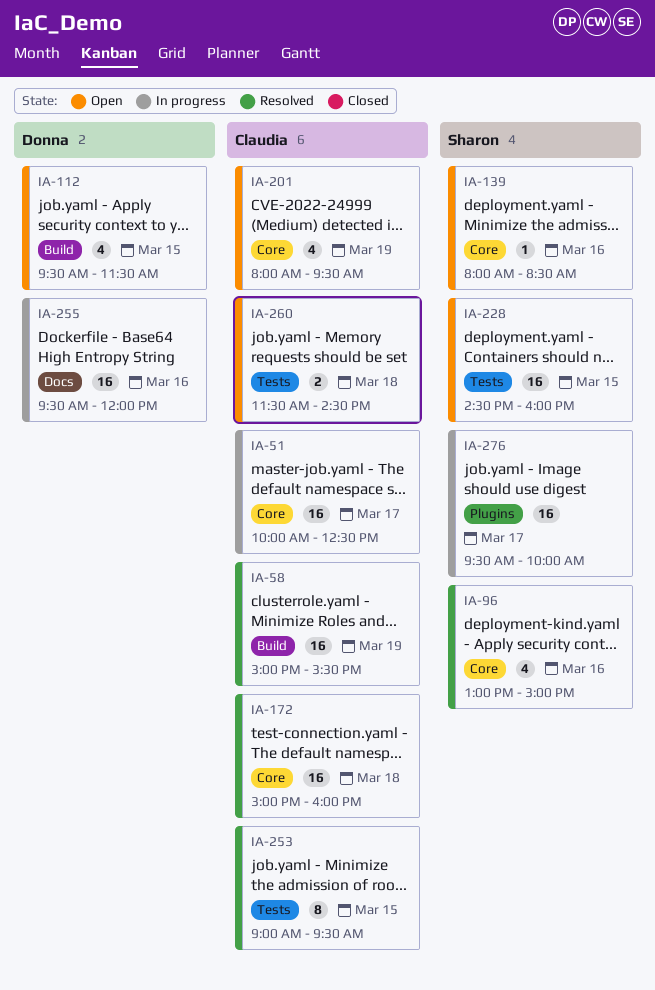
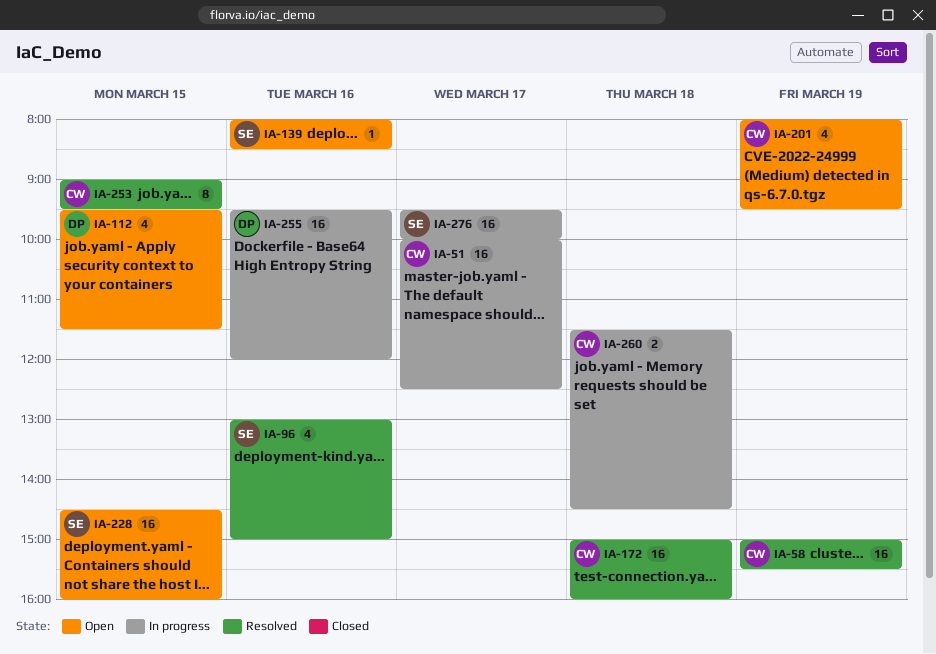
IA-260, status: Open -> In progress

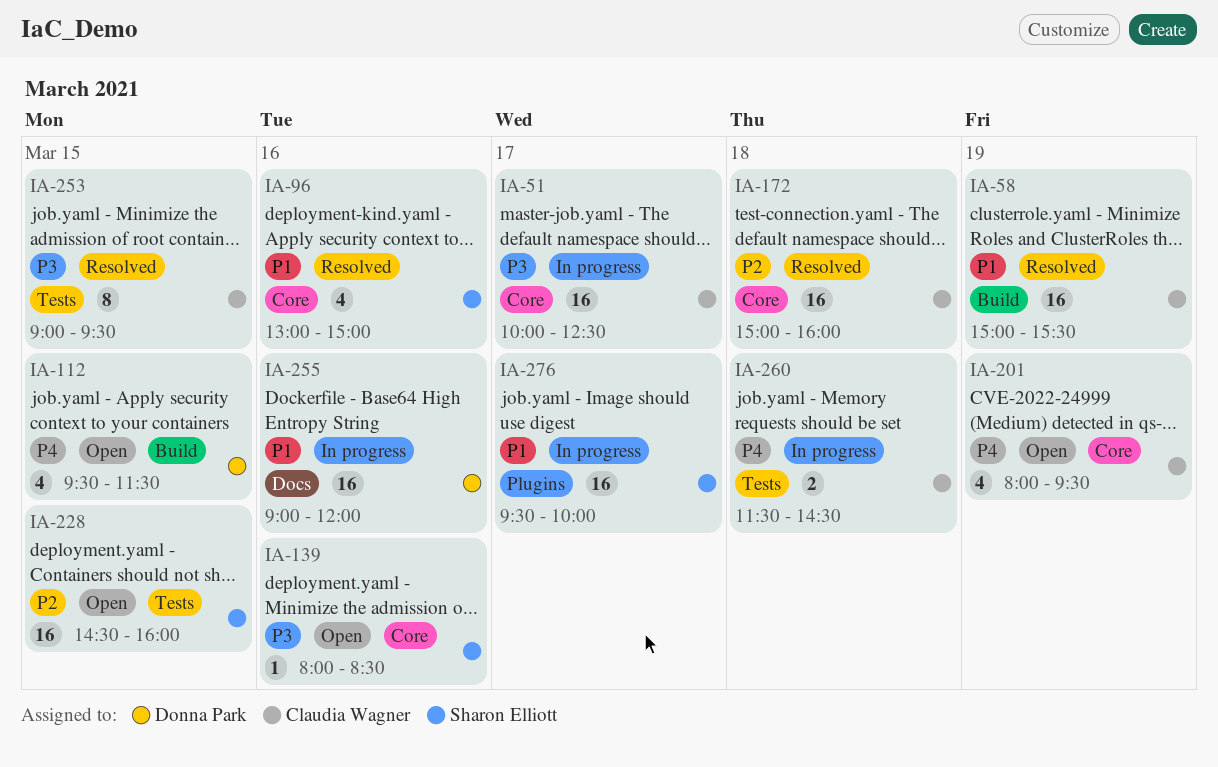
IA-255, begins: 09:30 -> 09:00

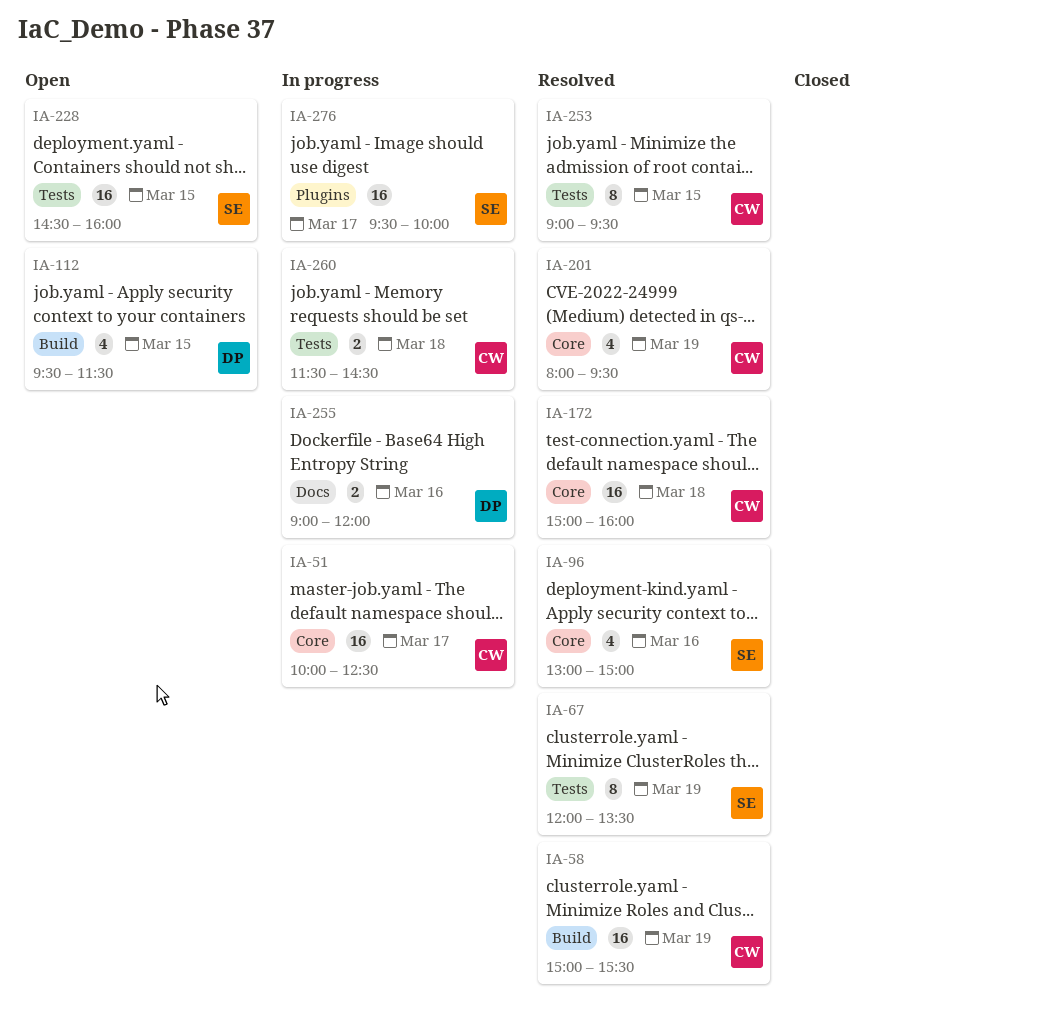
IA-67: none -> present
IA-139: present -> none
IA-201, status: Open -> Resolved
IA-255, estimate: 16 -> 2

